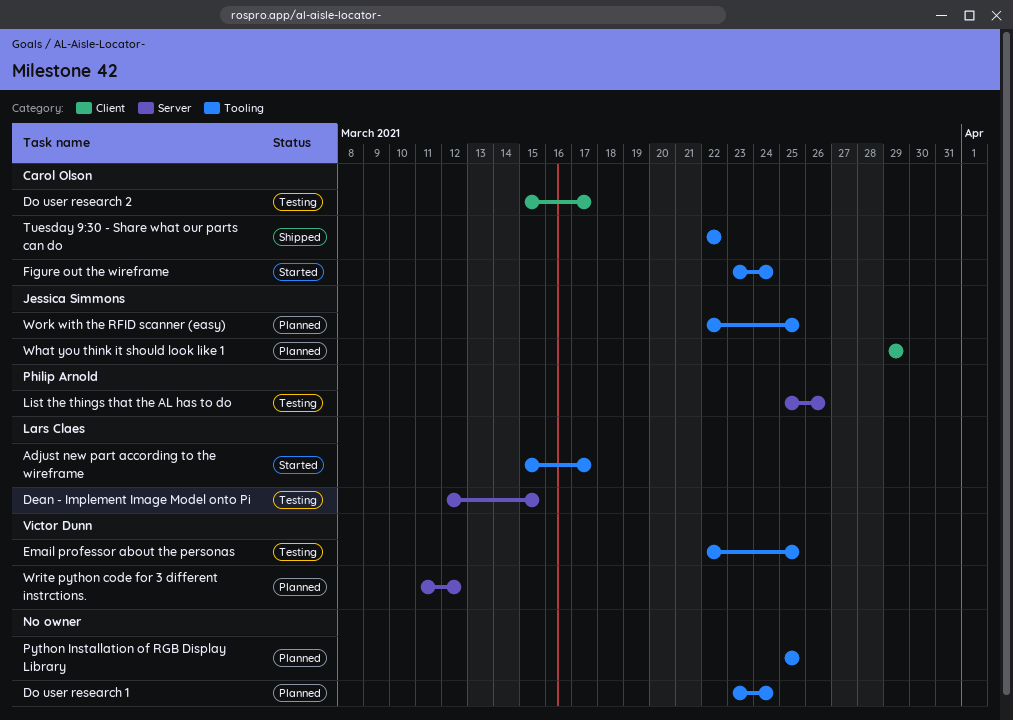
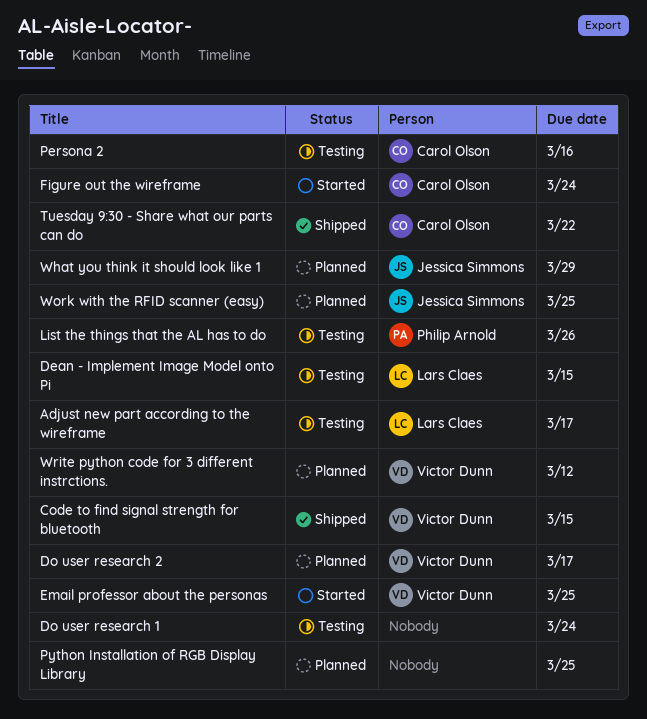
Adjust new part according to the wireframe, status: Started -> Testing
Code to find signal strength for bluetooth: none -> present
Do user research 1, status: Planned -> Testing
Do user research 2, status: Testing -> Planned
Do user research 2, owner: Carol Olson -> Victor Dunn
Email professor about the personas, status: Testing -> Started
Persona 2: none -> present

